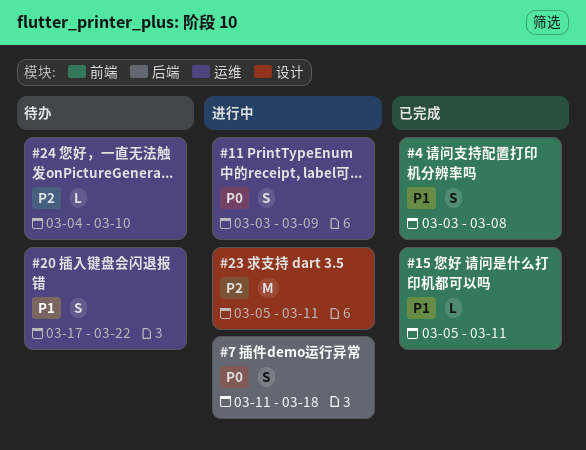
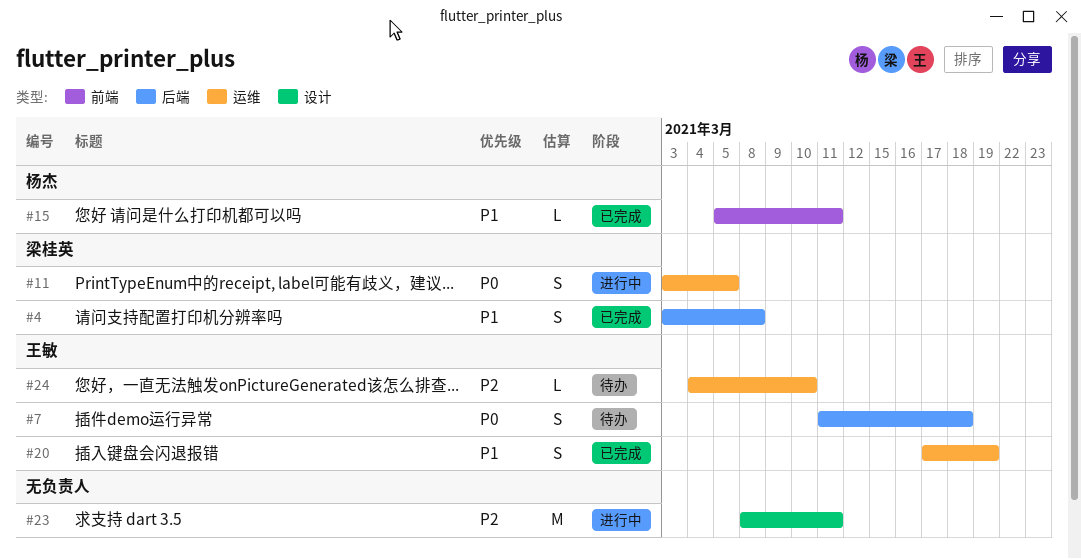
#4, label: 前端 -> 后端
#7, status: 进行中 -> 待办
#11, due: Mar 9 -> Mar 5
#20, status: 待办 -> 已完成
#20, due: Mar 22 -> Mar 19
#23, start: Mar 5 -> Mar 8

